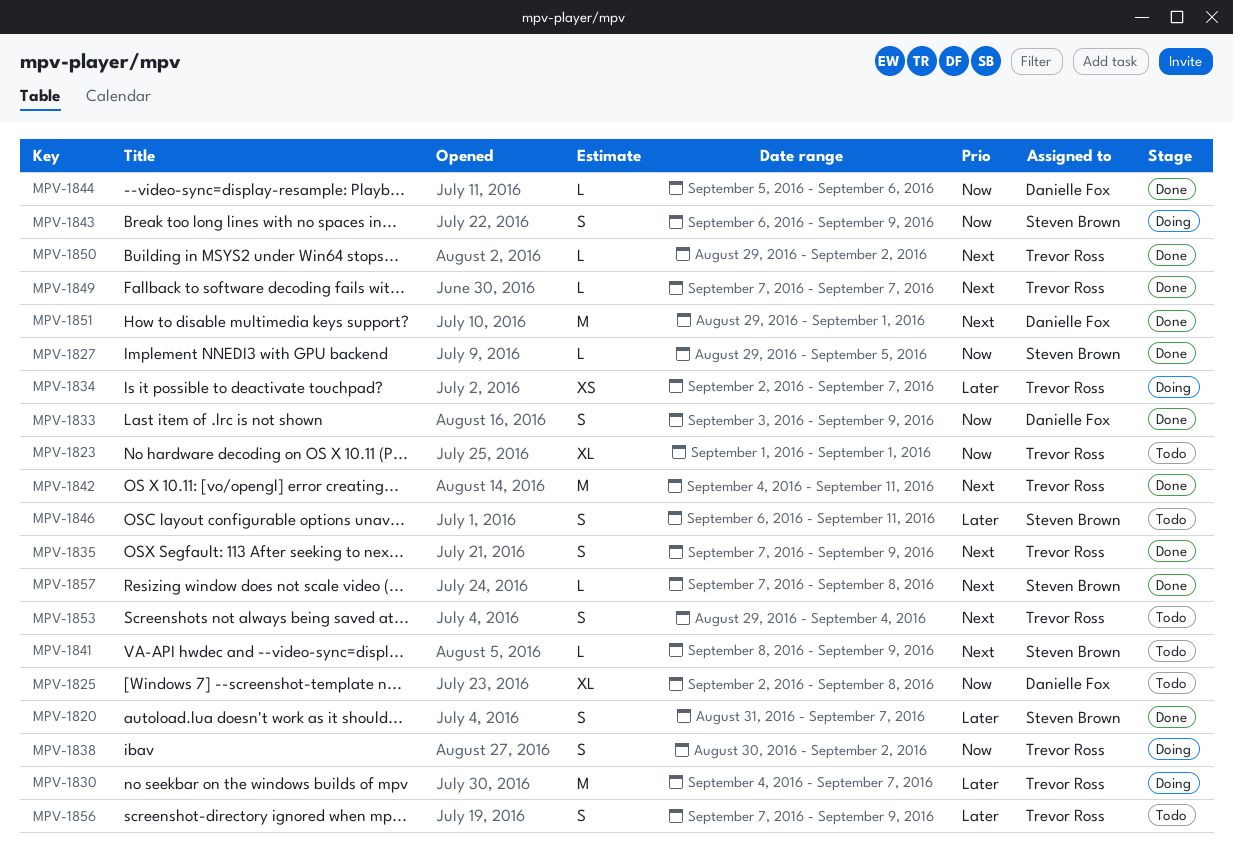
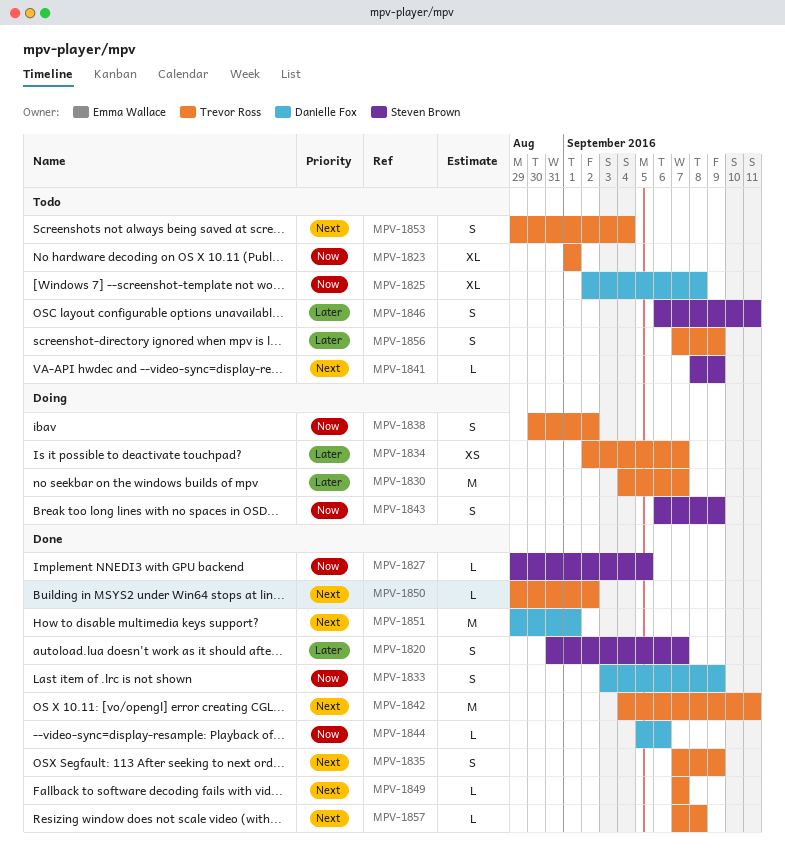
MPV-1857, owner: Steven Brown -> Trevor Ross

